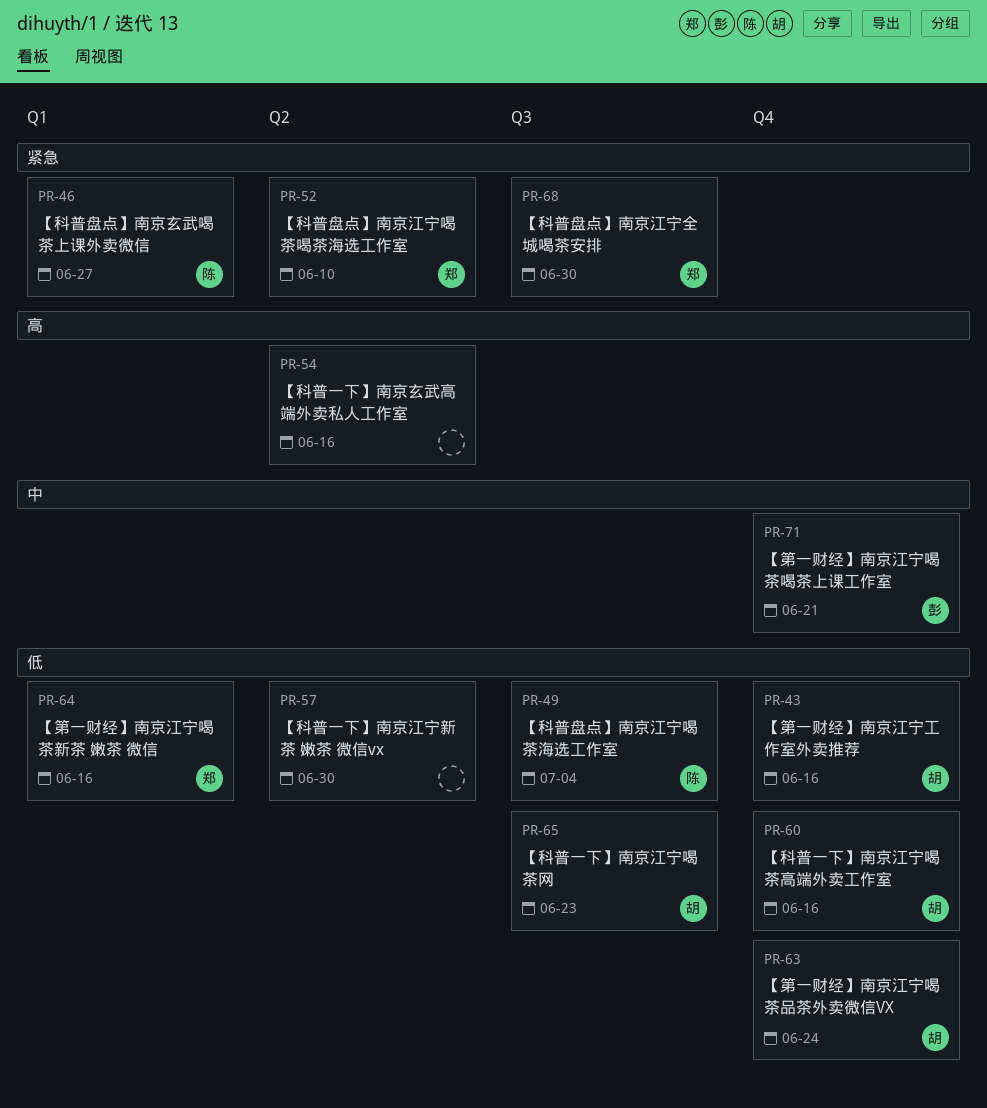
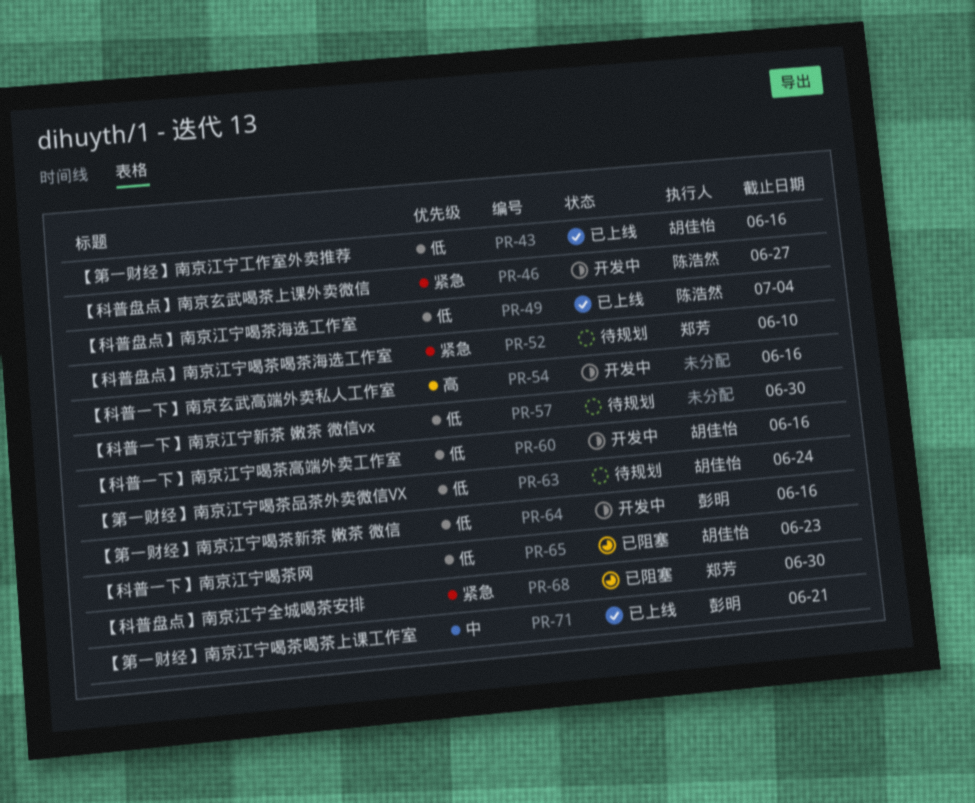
PR-64, owner: 郑芳 -> 彭明

